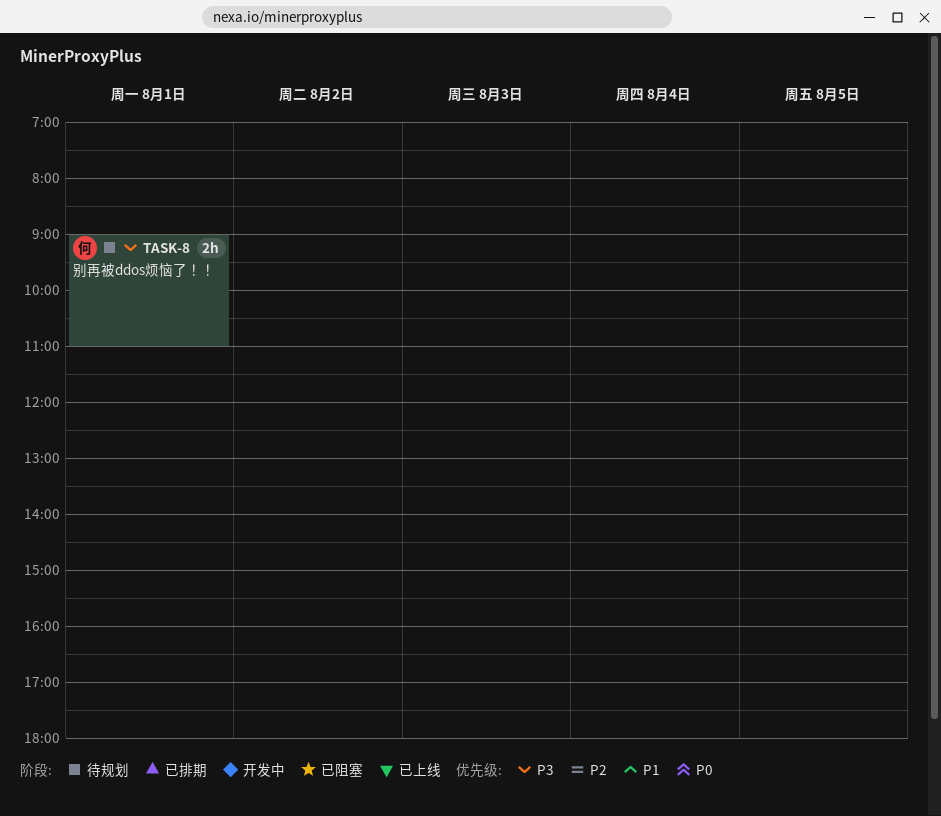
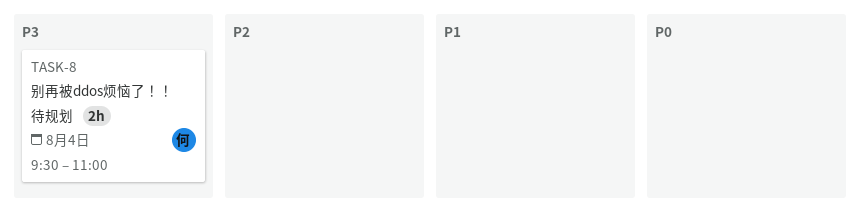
TASK-8, day: Aug 1 -> Aug 4
TASK-8, begins: 09:00 -> 09:30

